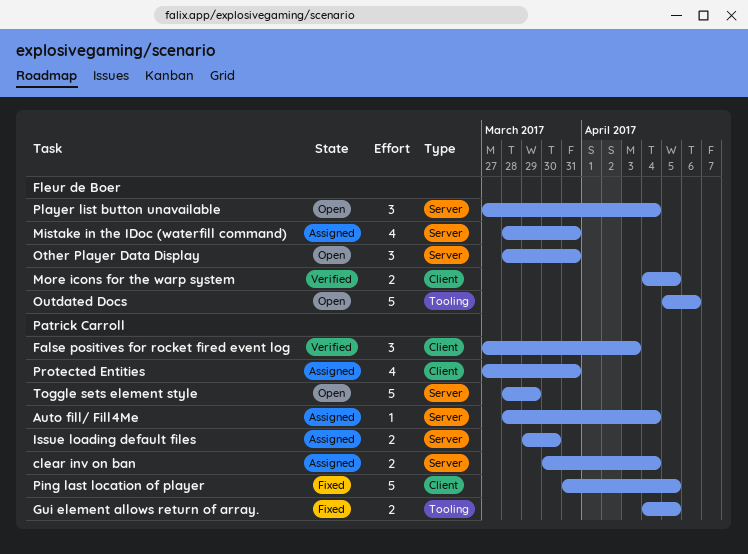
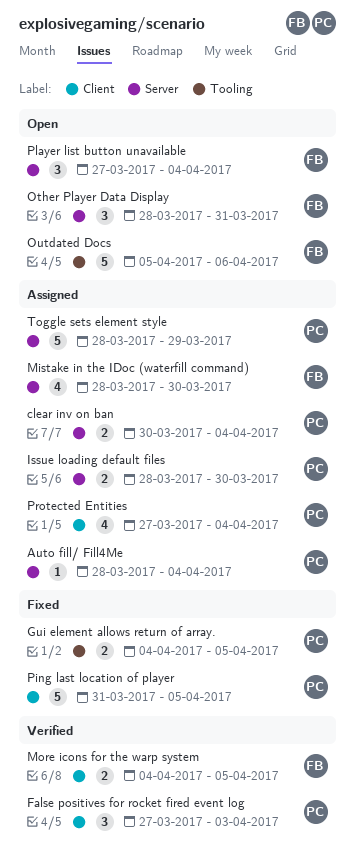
Issue loading default files, start: Mar 29 -> Mar 28
Mistake in the IDoc (waterfill command), due: Mar 31 -> Mar 30
Protected Entities, due: Mar 31 -> Apr 4
Toggle sets element style, status: Open -> Assigned

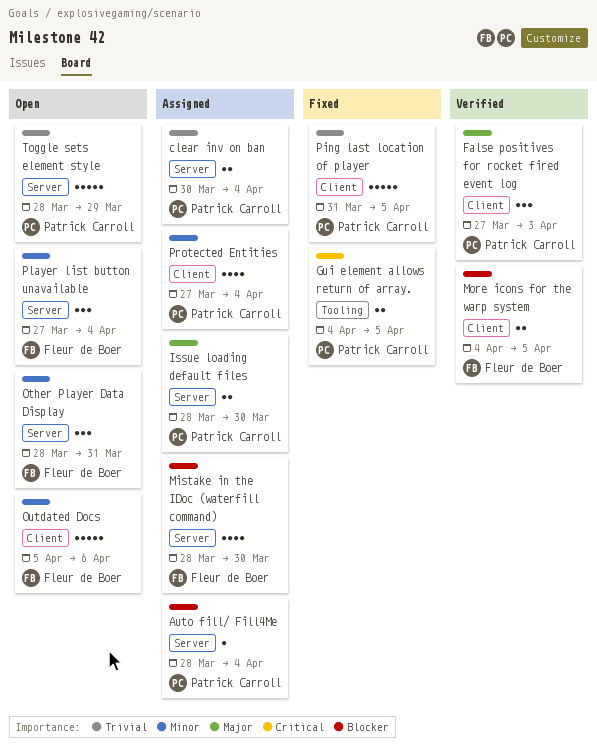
Outdated Docs, label: Tooling -> Client
Toggle sets element style, status: Assigned -> Open

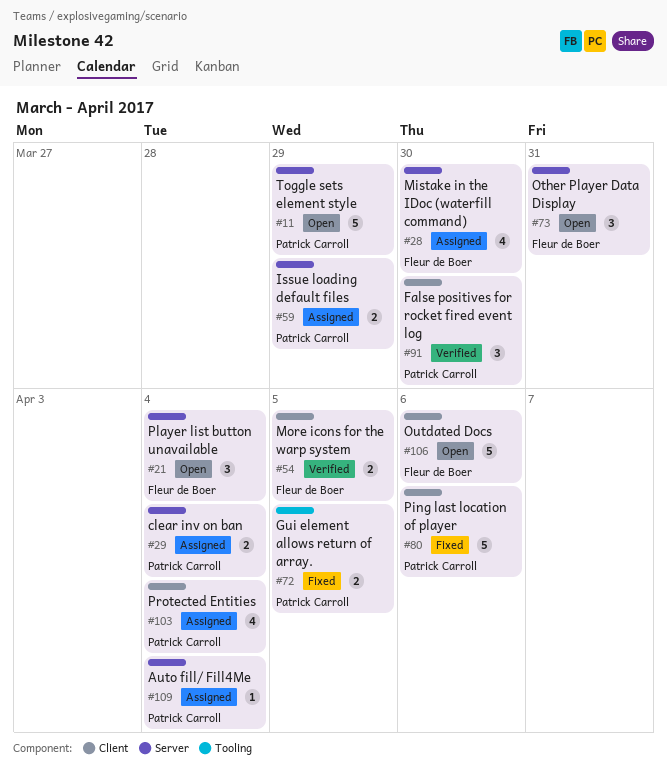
False positives for rocket fired event log, due: Apr 3 -> Mar 30
Issue loading default files, due: Mar 30 -> Mar 29
Ping last location of player, due: Apr 5 -> Apr 6

